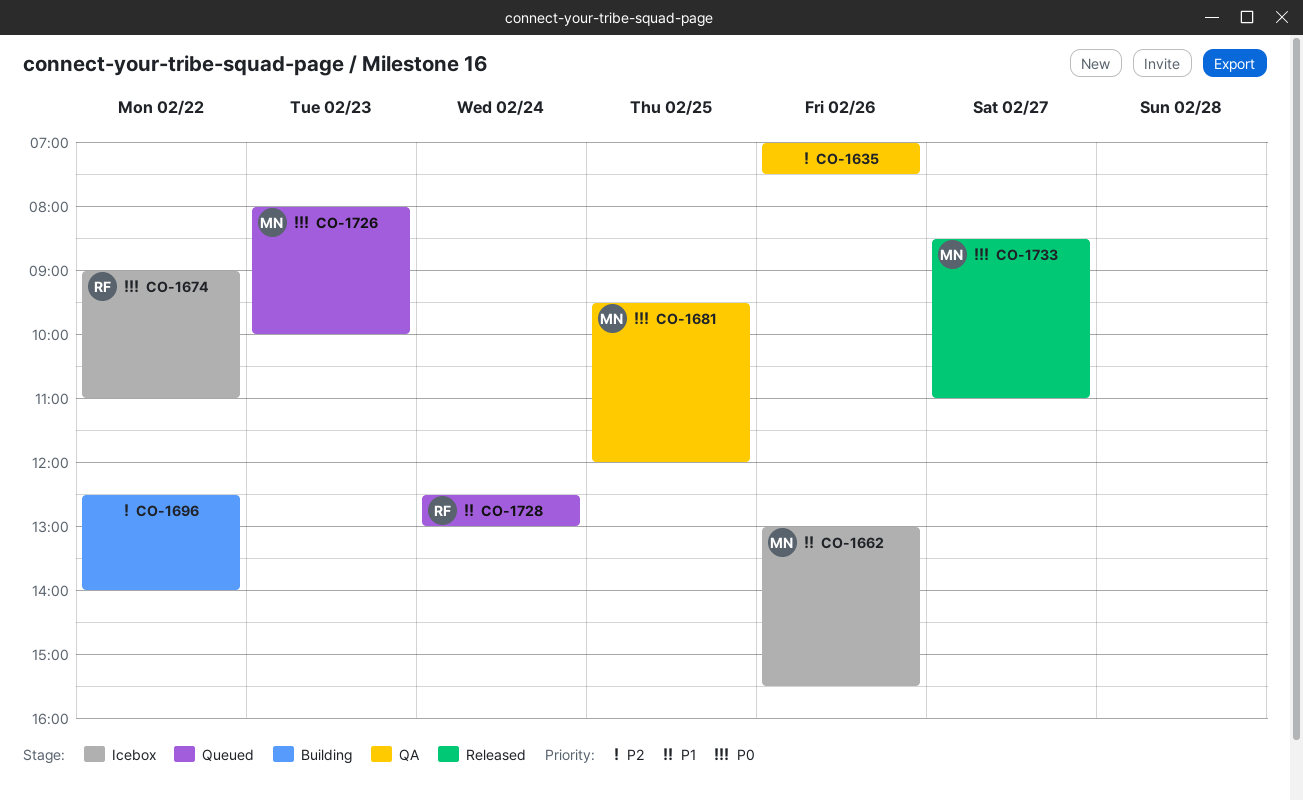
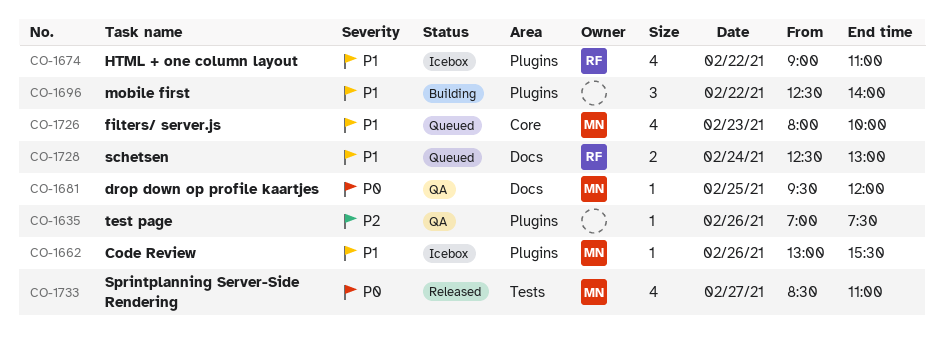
CO-1674, priority: P0 -> P1
CO-1696, priority: P2 -> P1
CO-1726, priority: P0 -> P1

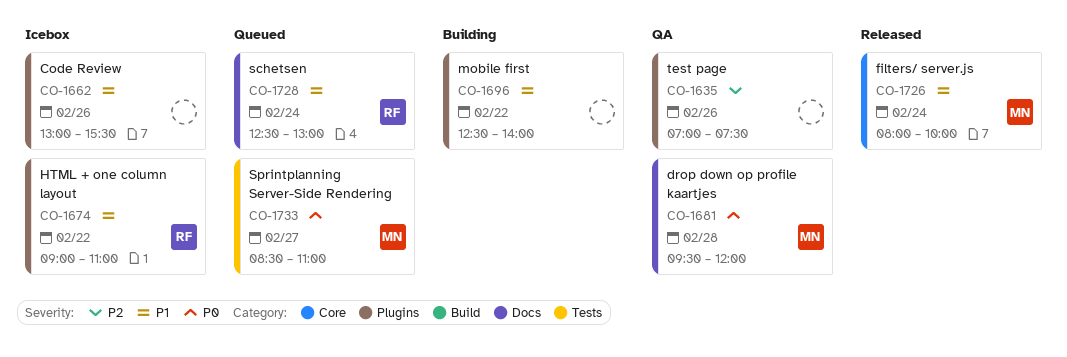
CO-1662, owner: MN -> none
CO-1681, day: Feb 25 -> Feb 28
CO-1726, status: Queued -> Released
CO-1726, day: Feb 23 -> Feb 24
CO-1733, status: Released -> Queued

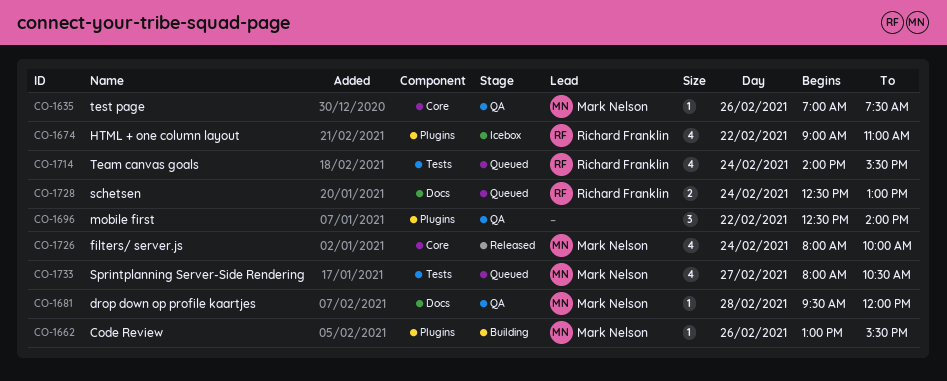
CO-1635, owner: none -> Mark Nelson
CO-1635, label: Plugins -> Core
CO-1662, status: Icebox -> Building
CO-1662, owner: none -> Mark Nelson
CO-1696, status: Building -> QA
CO-1714: none -> present
CO-1733, begins: 08:30 -> 08:00
CO-1733, ends: 11:00 -> 10:30

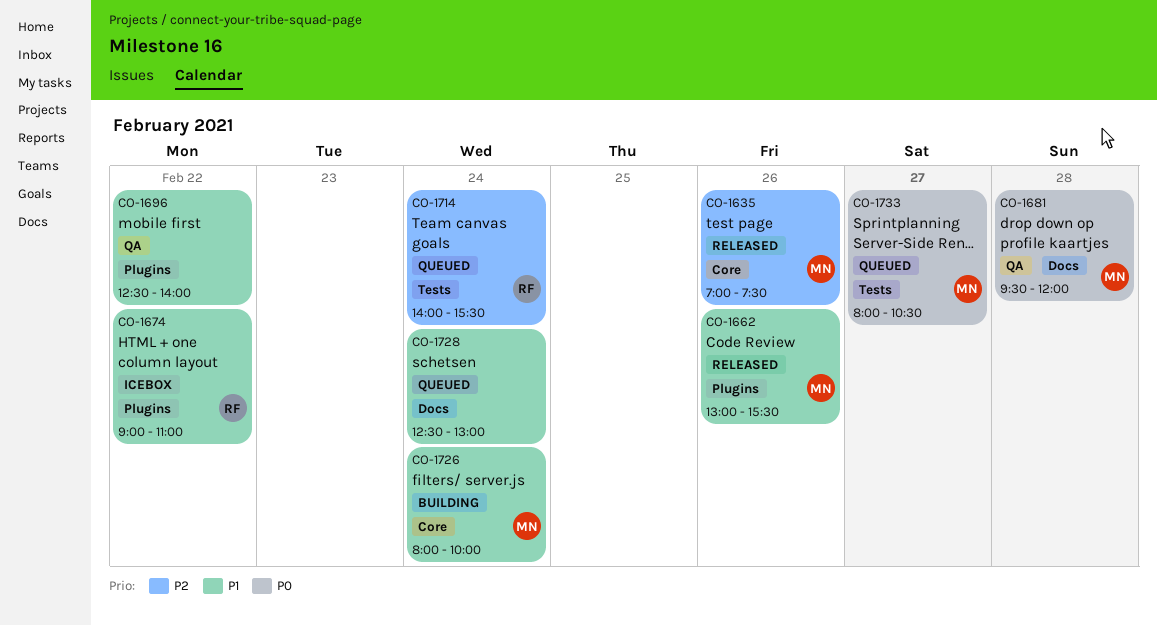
CO-1635, status: QA -> Released
CO-1662, status: Building -> Released
CO-1726, status: Released -> Building
CO-1728, owner: Richard Franklin -> none

